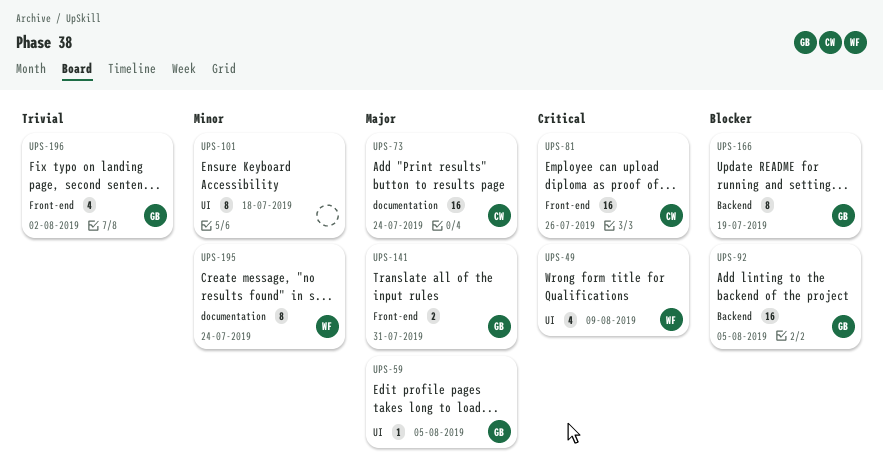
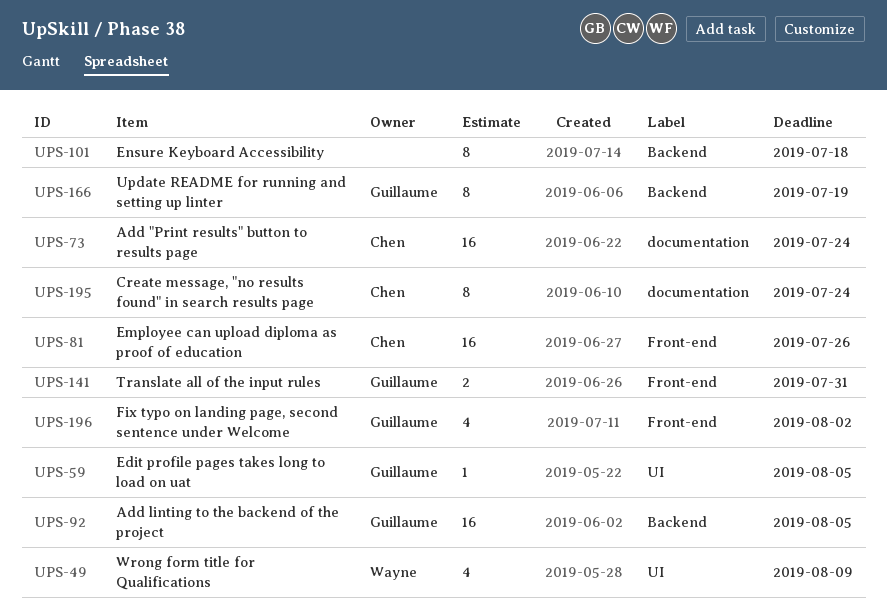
UPS-101, label: UI -> Backend
UPS-195, owner: Wayne -> Chen

